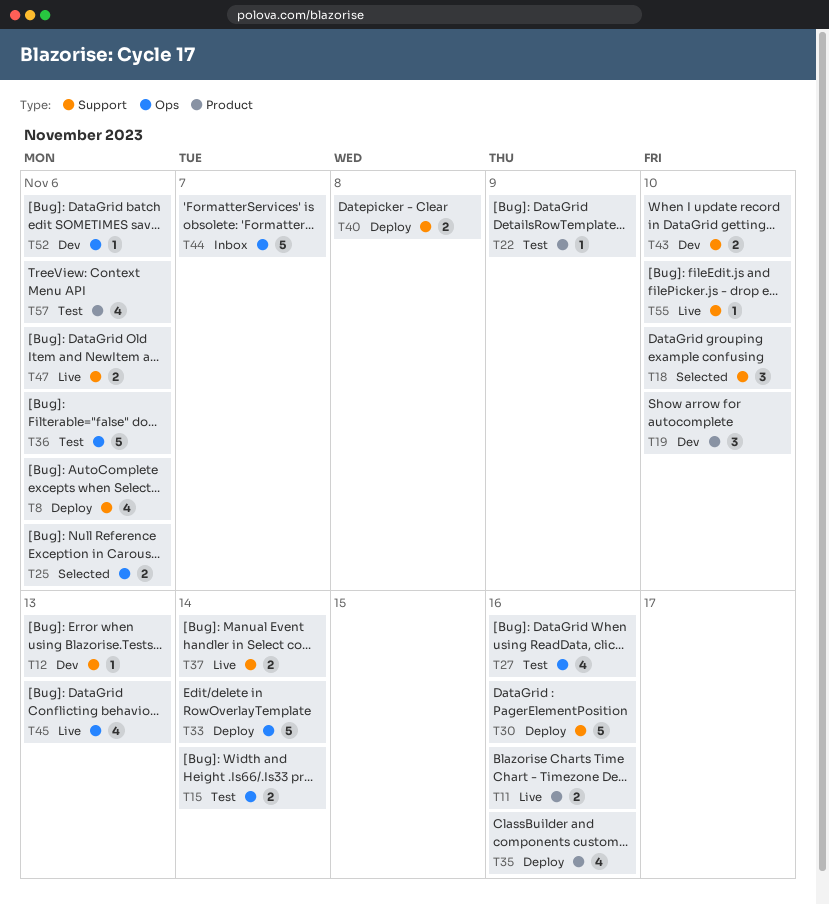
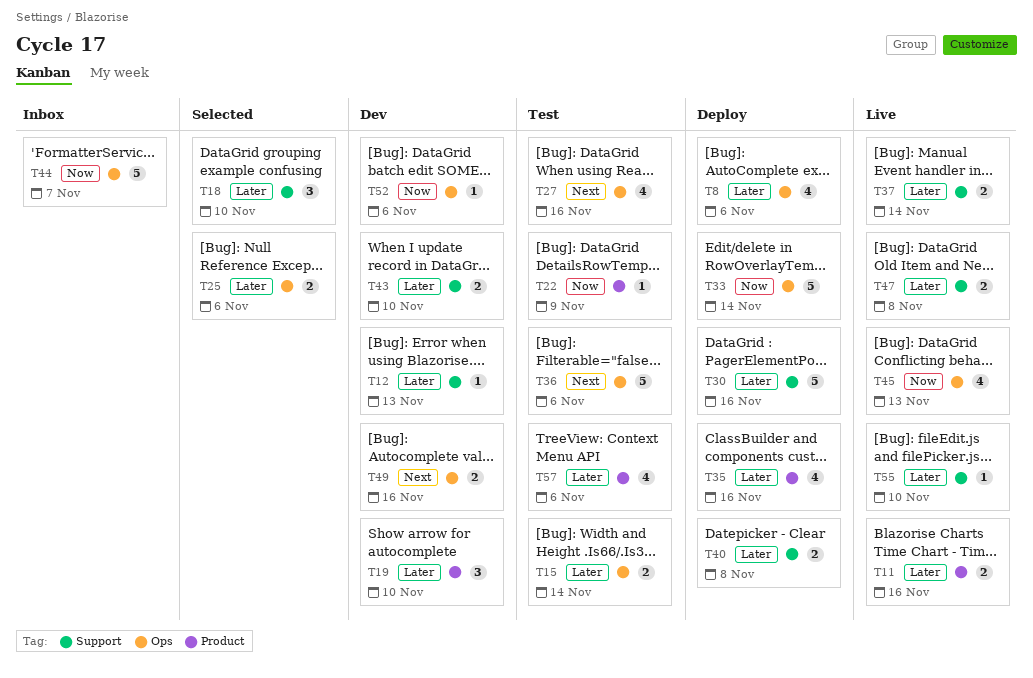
T8, label: Support -> Ops
T47, due: Nov 6 -> Nov 8
T49: none -> present

